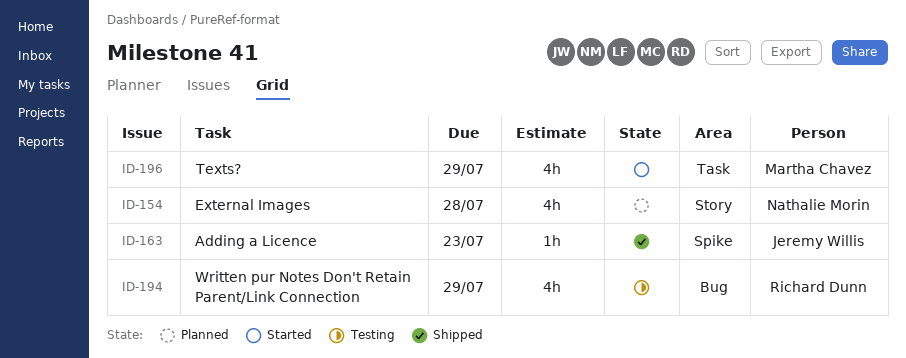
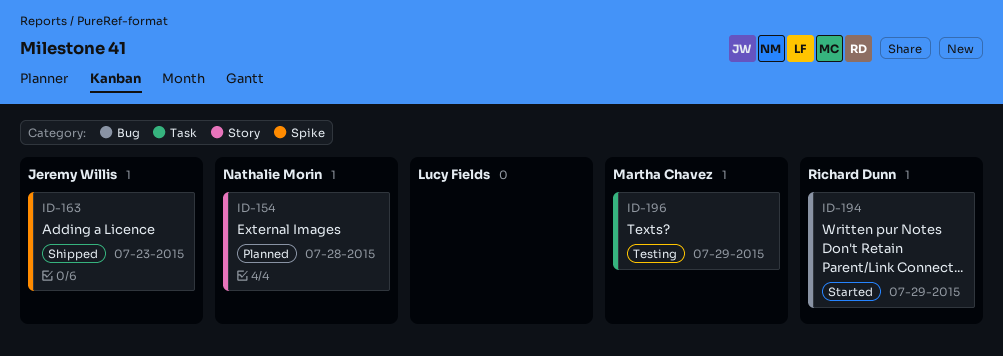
ID-194, status: Testing -> Started
ID-196, status: Started -> Testing

